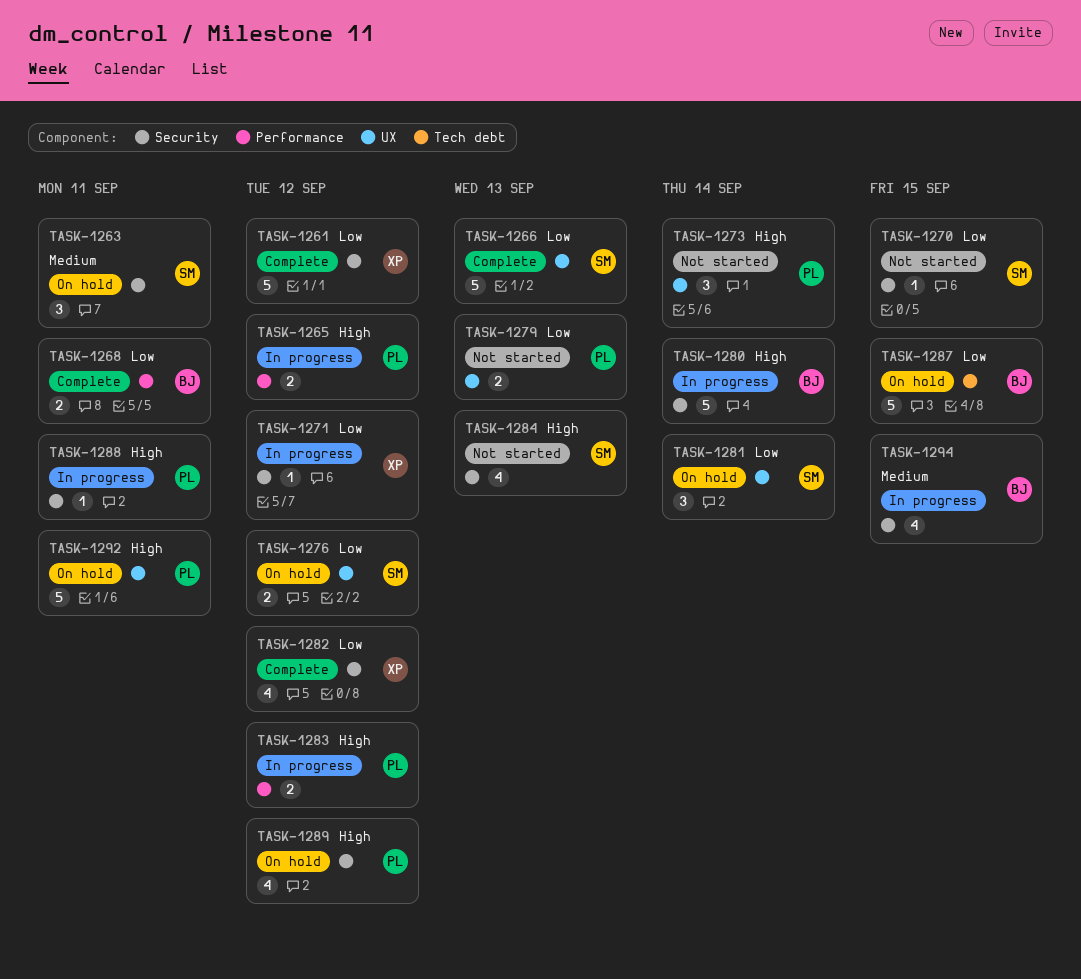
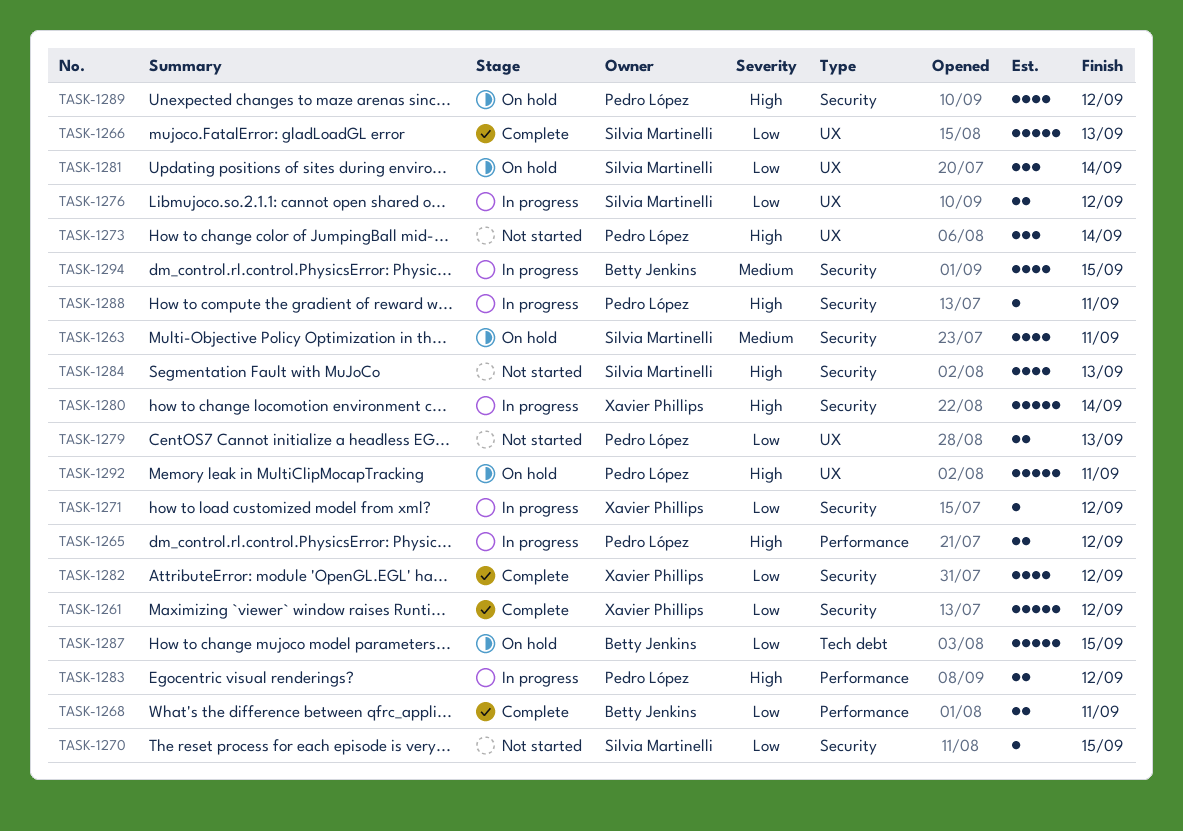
TASK-1263, estimate: 3 -> 4
TASK-1276, status: On hold -> In progress
TASK-1280, owner: Betty Jenkins -> Xavier Phillips

